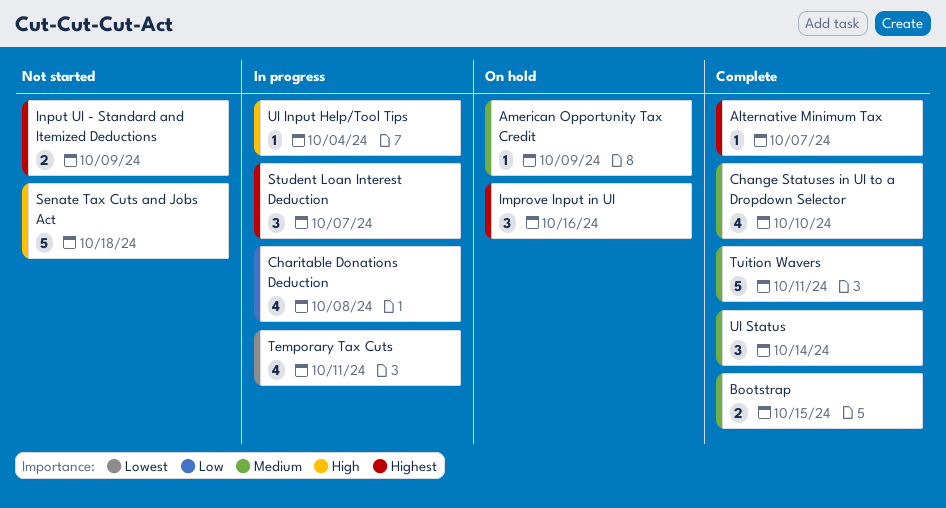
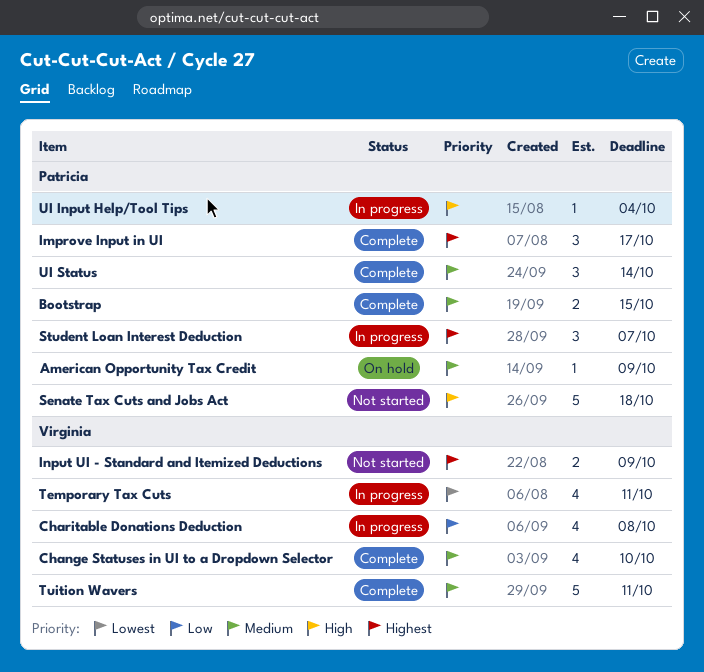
Alternative Minimum Tax: present -> none
Improve Input in UI, status: On hold -> Complete
Improve Input in UI, due: Oct 16 -> Oct 17

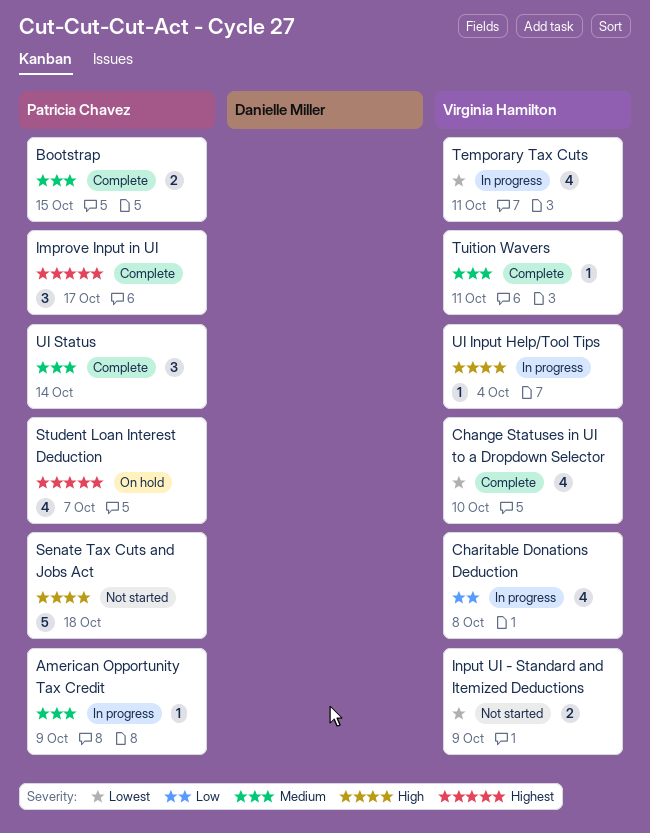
American Opportunity Tax Credit, status: On hold -> In progress
Change Statuses in UI to a Dropdown Selector, priority: Medium -> Lowest
Input UI - Standard and Itemized Deductions, priority: Highest -> Lowest
Student Loan Interest Deduction, status: In progress -> On hold
Student Loan Interest Deduction, estimate: 3 -> 4
Tuition Wavers, estimate: 5 -> 1
UI Input Help/Tool Tips, owner: Patricia Chavez -> Virginia Hamilton

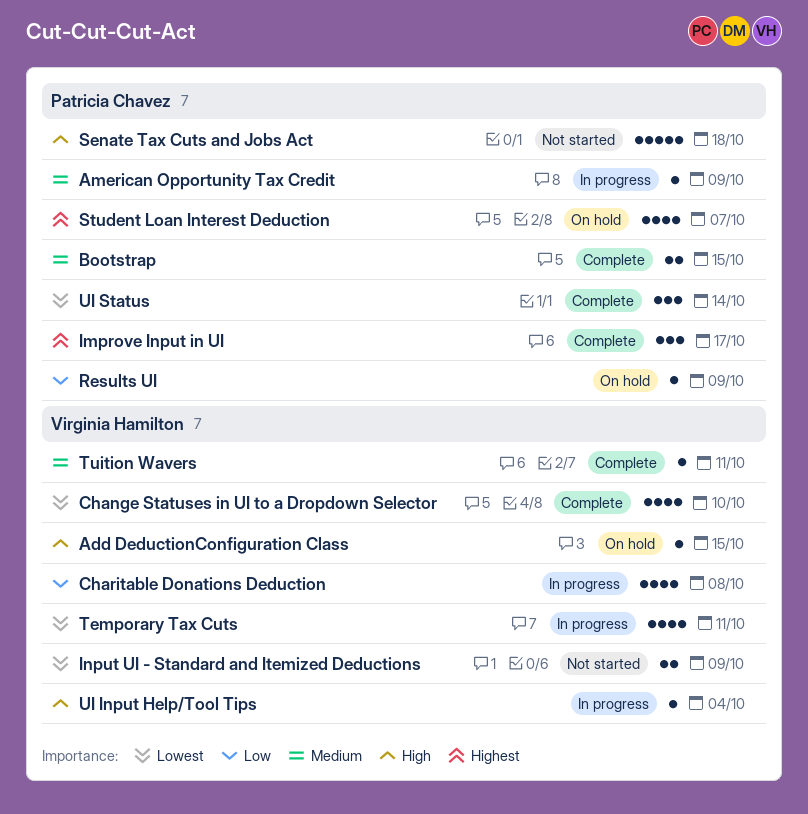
Add DeductionConfiguration Class: none -> present
Results UI: none -> present
UI Status, priority: Medium -> Lowest

